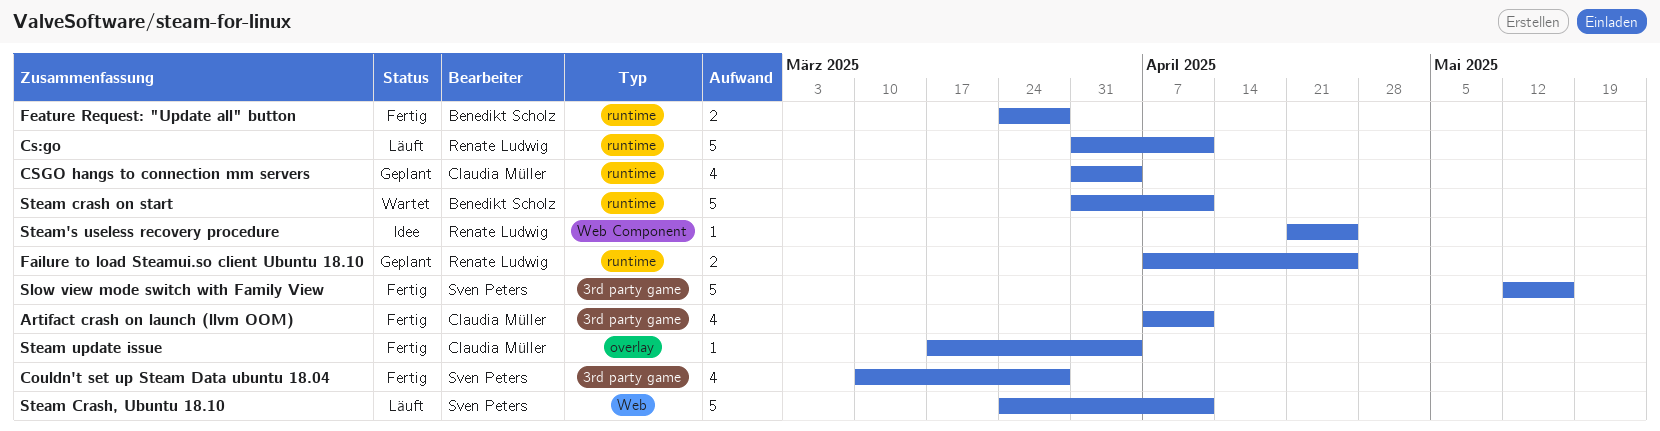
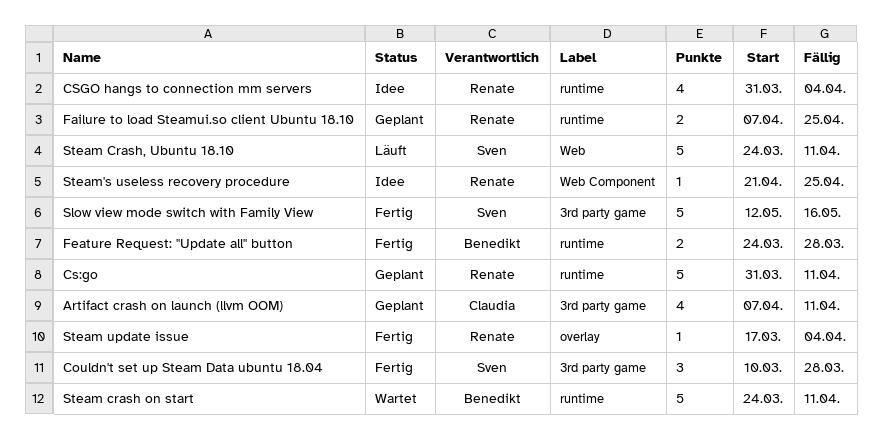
Artifact crash on launch (llvm OOM), status: Fertig -> Geplant
Couldn't set up Steam Data ubuntu 18.04, estimate: 4 -> 3
Cs:go, status: Läuft -> Geplant
CSGO hangs to connection mm servers, status: Geplant -> Idee
CSGO hangs to connection mm servers, owner: Claudia Müller -> Renate Ludwig
Steam crash on start, start: Mar 31 -> Mar 24
Steam update issue, owner: Claudia Müller -> Renate Ludwig

